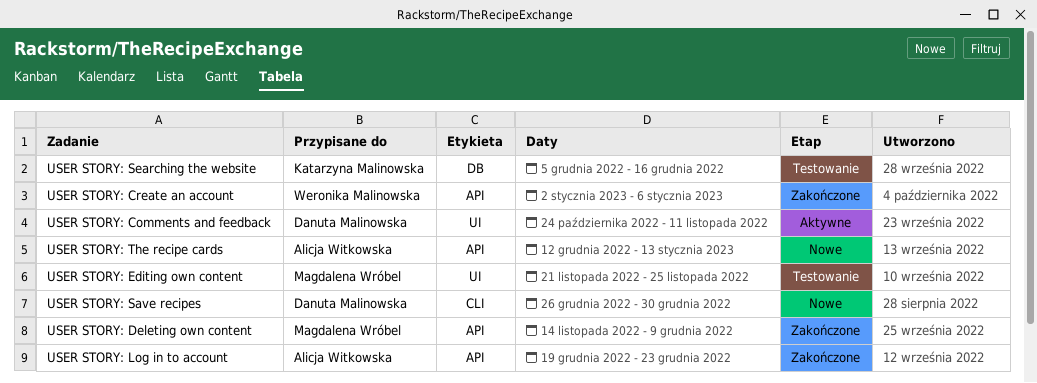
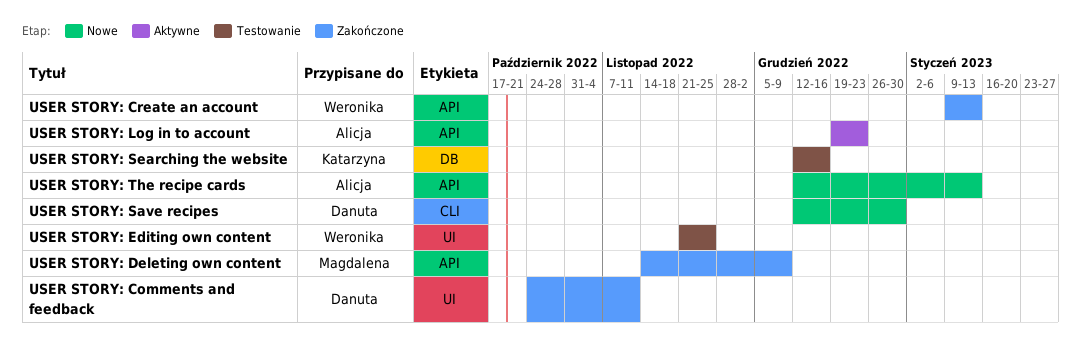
USER STORY: Comments and feedback, status: Aktywne -> Zakończone
USER STORY: Create an account, start: Jan 2 -> Jan 9
USER STORY: Create an account, due: Jan 6 -> Jan 13
USER STORY: Editing own content, owner: Magdalena Wróbel -> Weronika Malinowska
USER STORY: Log in to account, status: Zakończone -> Aktywne
USER STORY: Save recipes, start: Dec 26 -> Dec 12
USER STORY: Searching the website, start: Dec 5 -> Dec 12

